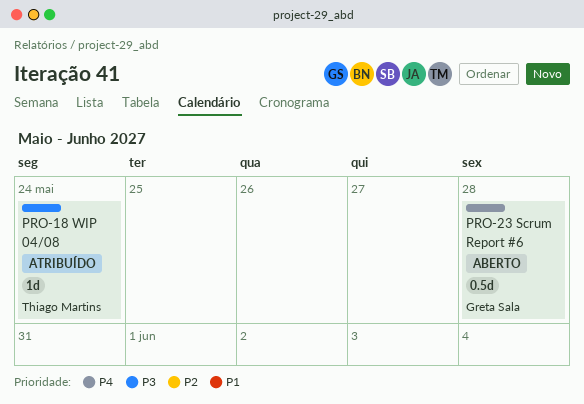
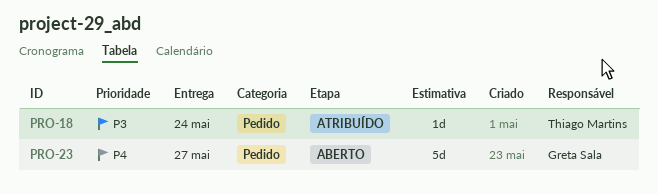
PRO-23, estimate: 0.5d -> 5d
PRO-23, due: May 28 -> May 27

